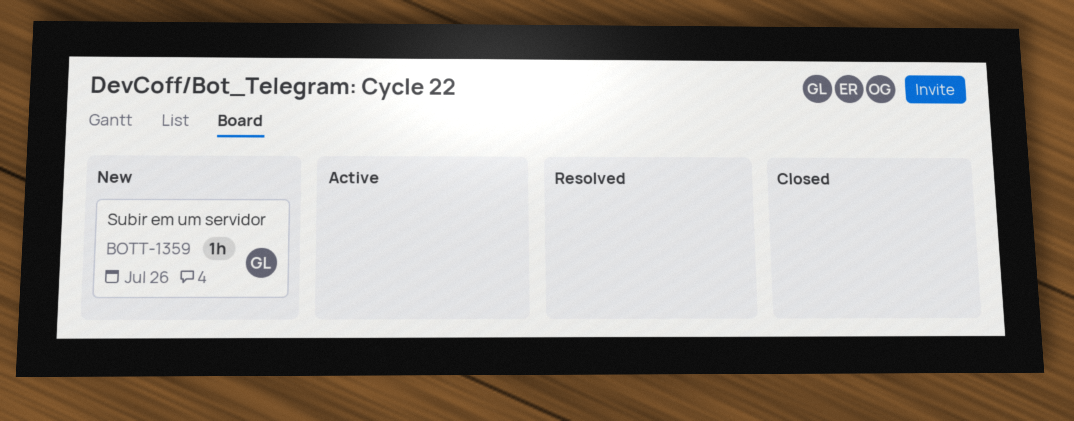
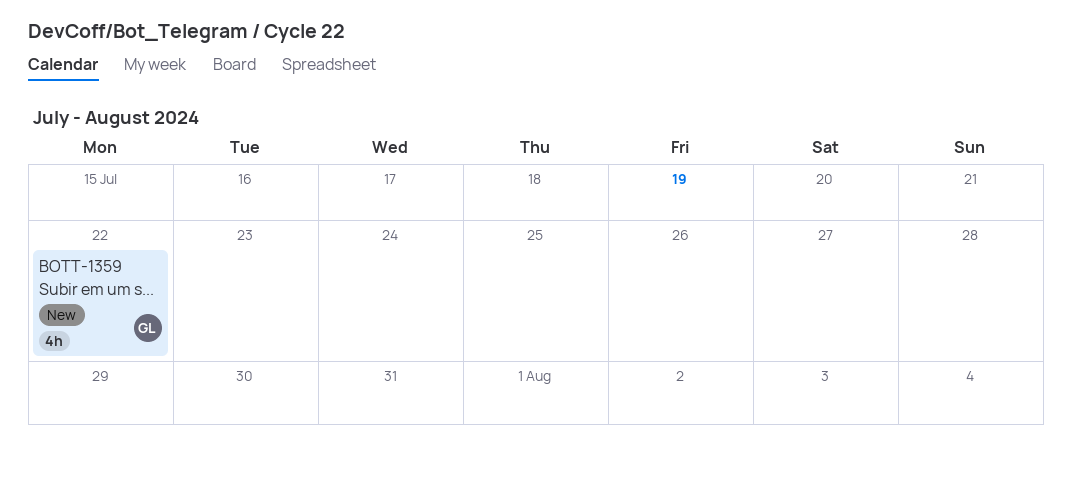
BOTT-1359, estimate: 1h -> 4h
BOTT-1359, due: Jul 26 -> Jul 22

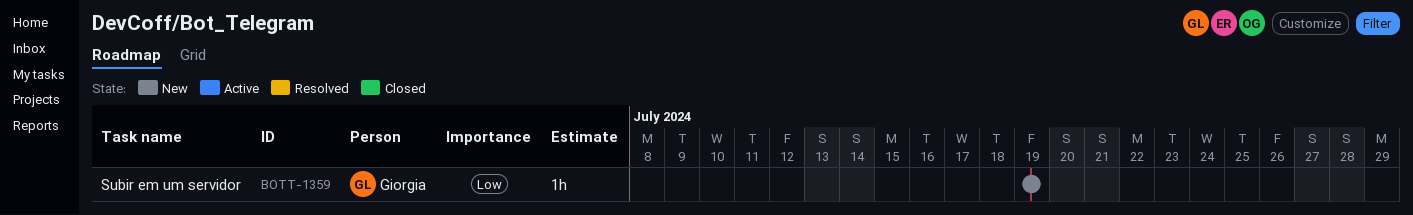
BOTT-1359, estimate: 4h -> 1h
BOTT-1359, due: Jul 22 -> Jul 19

